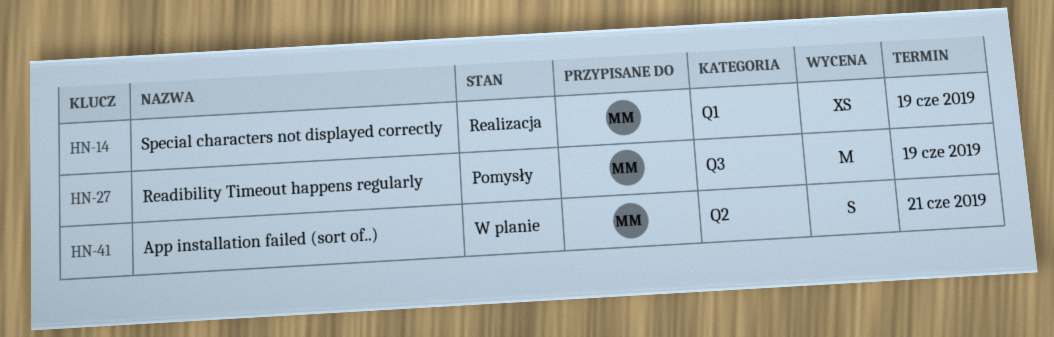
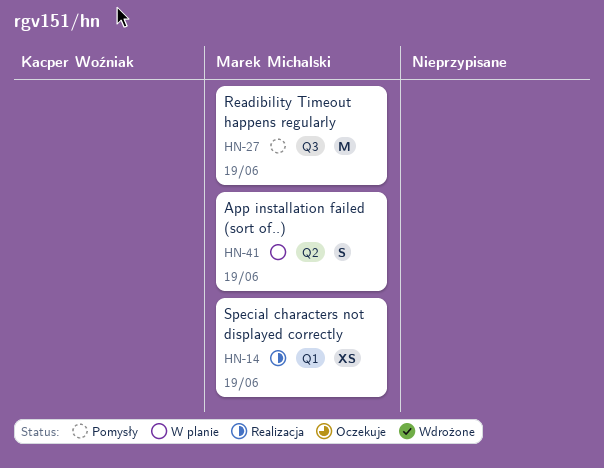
HN-41, due: Jun 21 -> Jun 19

